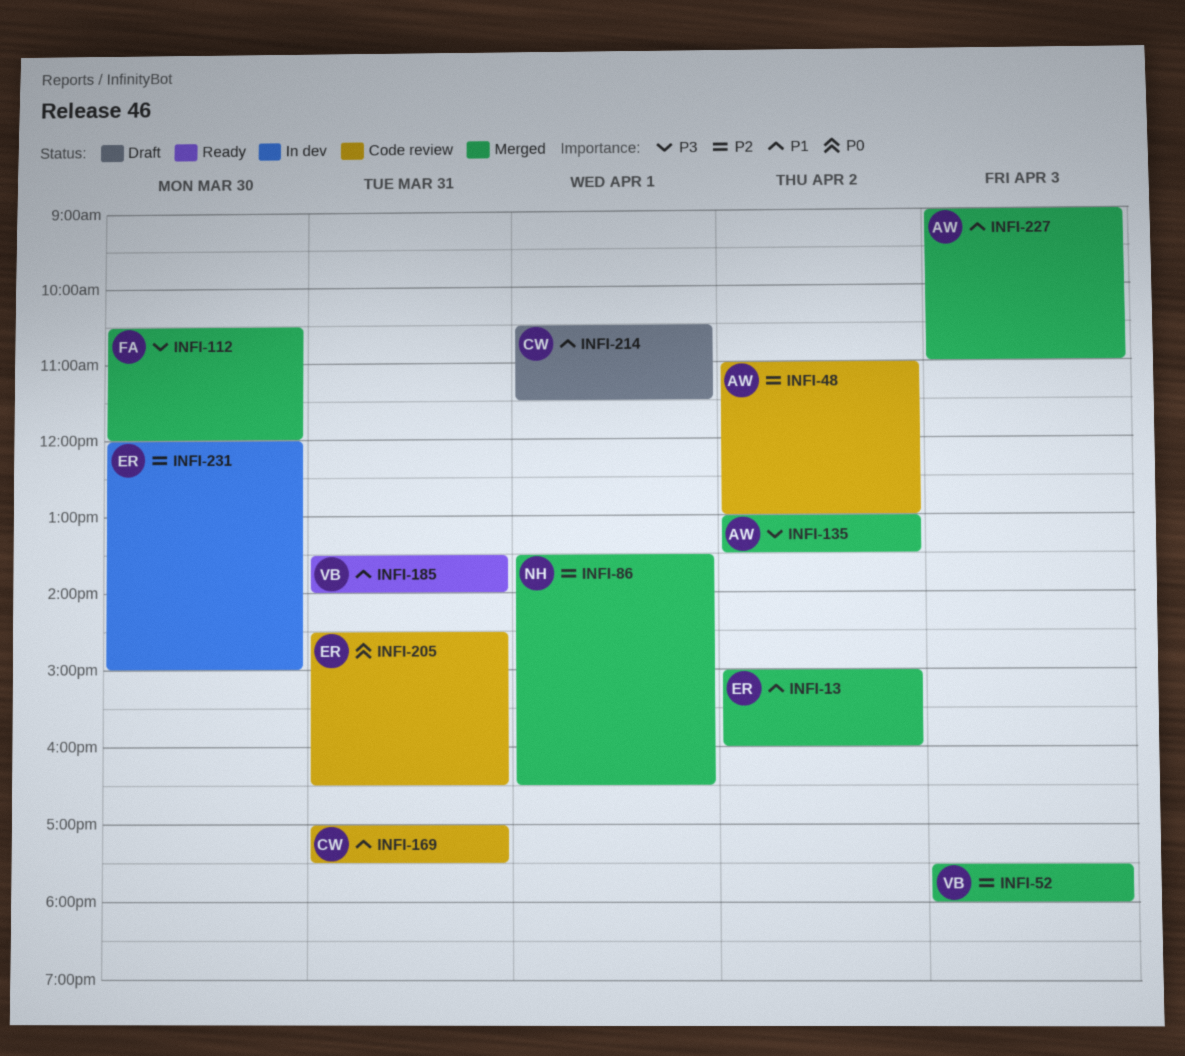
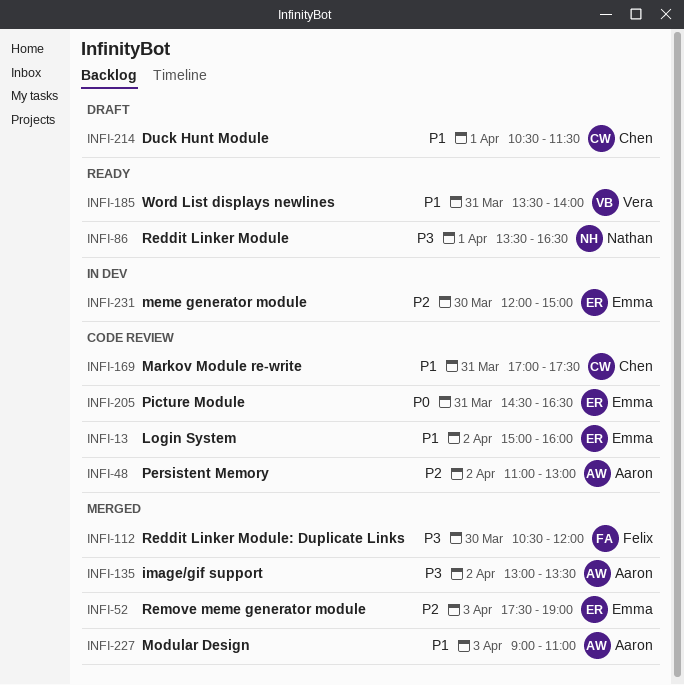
INFI-13, status: Merged -> Code review
INFI-52, owner: Vera -> Emma
INFI-52, ends: 18:00 -> 19:00
INFI-86, status: Merged -> Ready
INFI-86, priority: P2 -> P3

